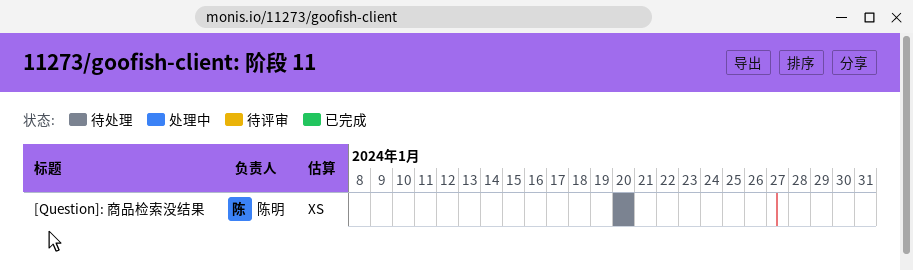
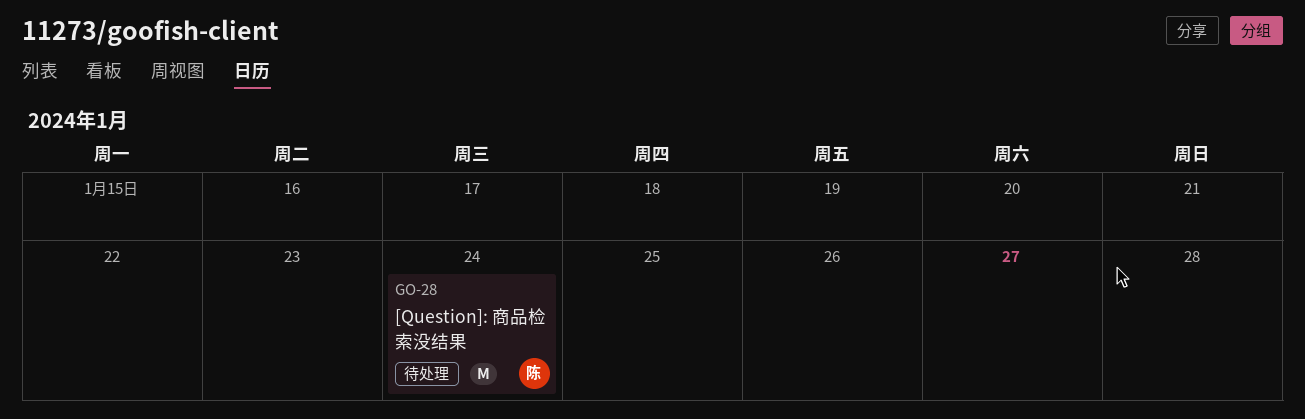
[Question]: 商品检索没结果, estimate: XS -> M
[Question]: 商品检索没结果, due: Jan 20 -> Jan 24

